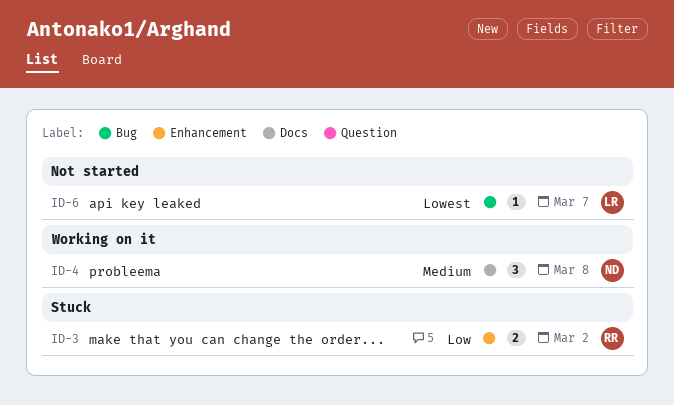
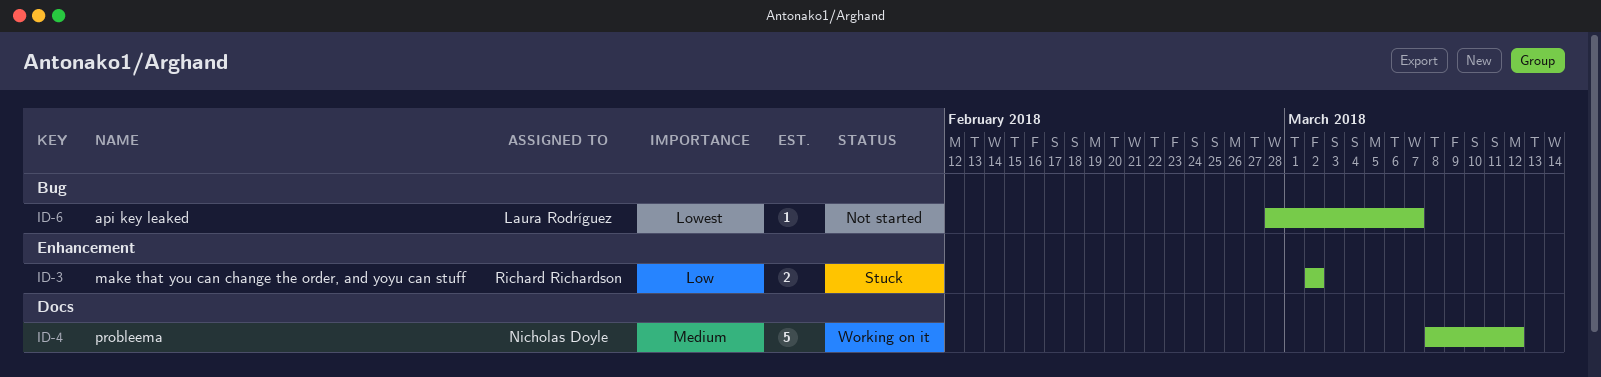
ID-4, estimate: 3 -> 5
ID-4, due: Mar 8 -> Mar 12

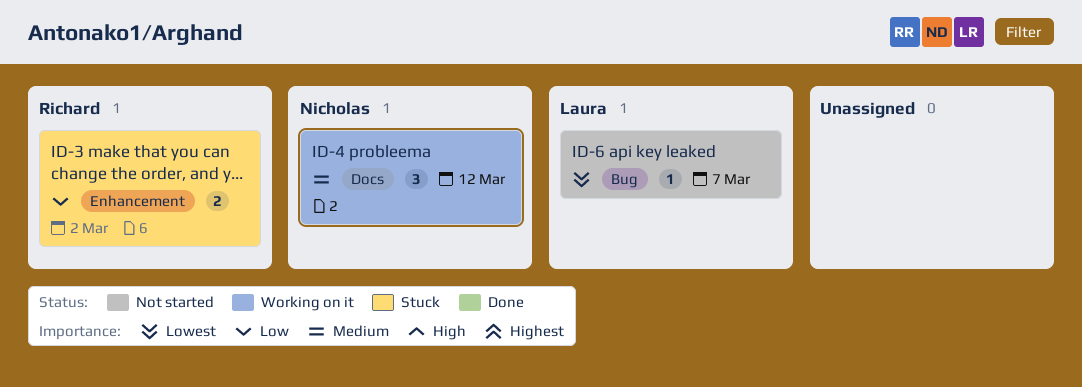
ID-4, estimate: 5 -> 3

